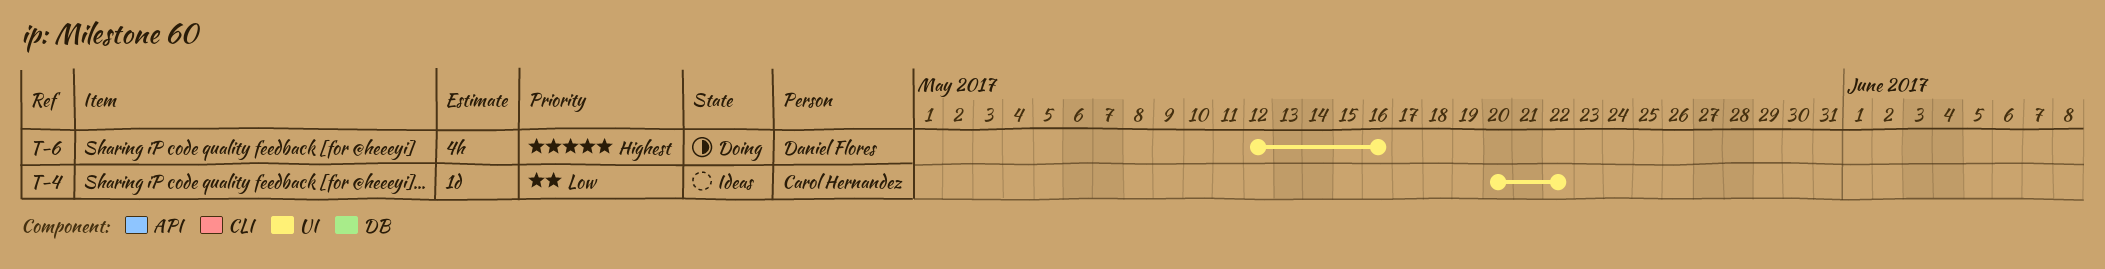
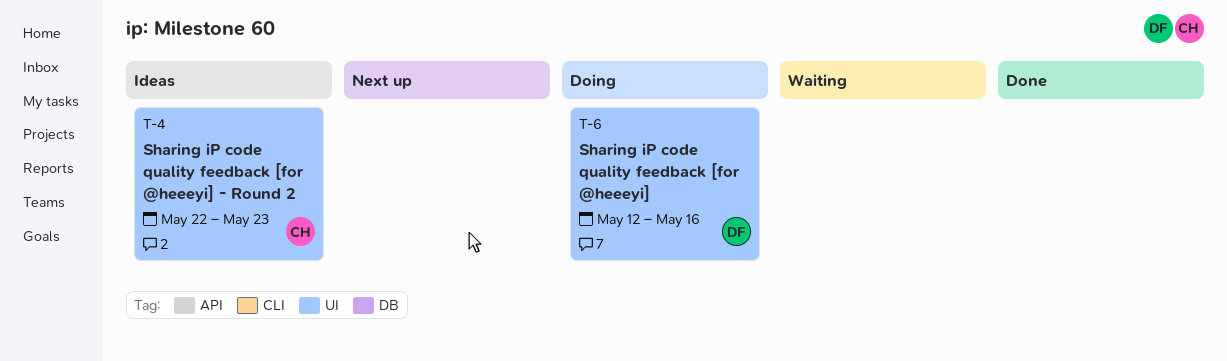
T-4, start: May 20 -> May 22
T-4, due: May 22 -> May 23

